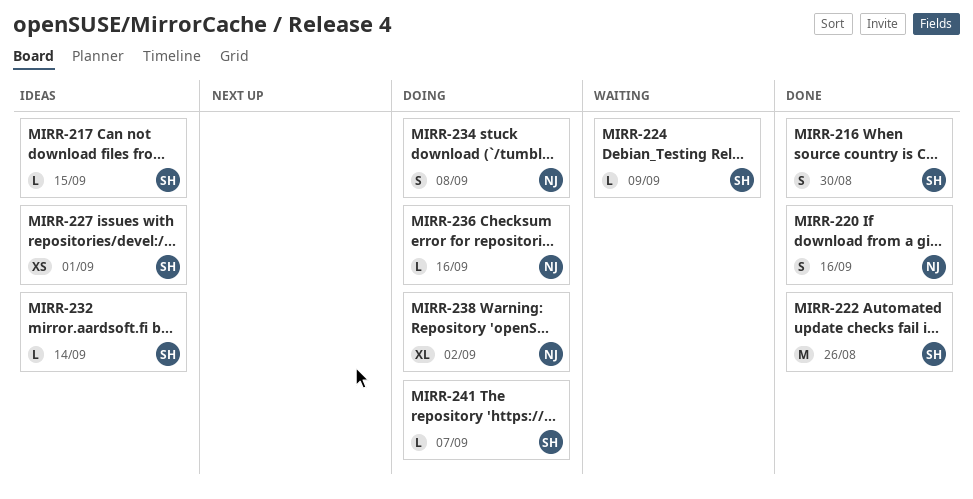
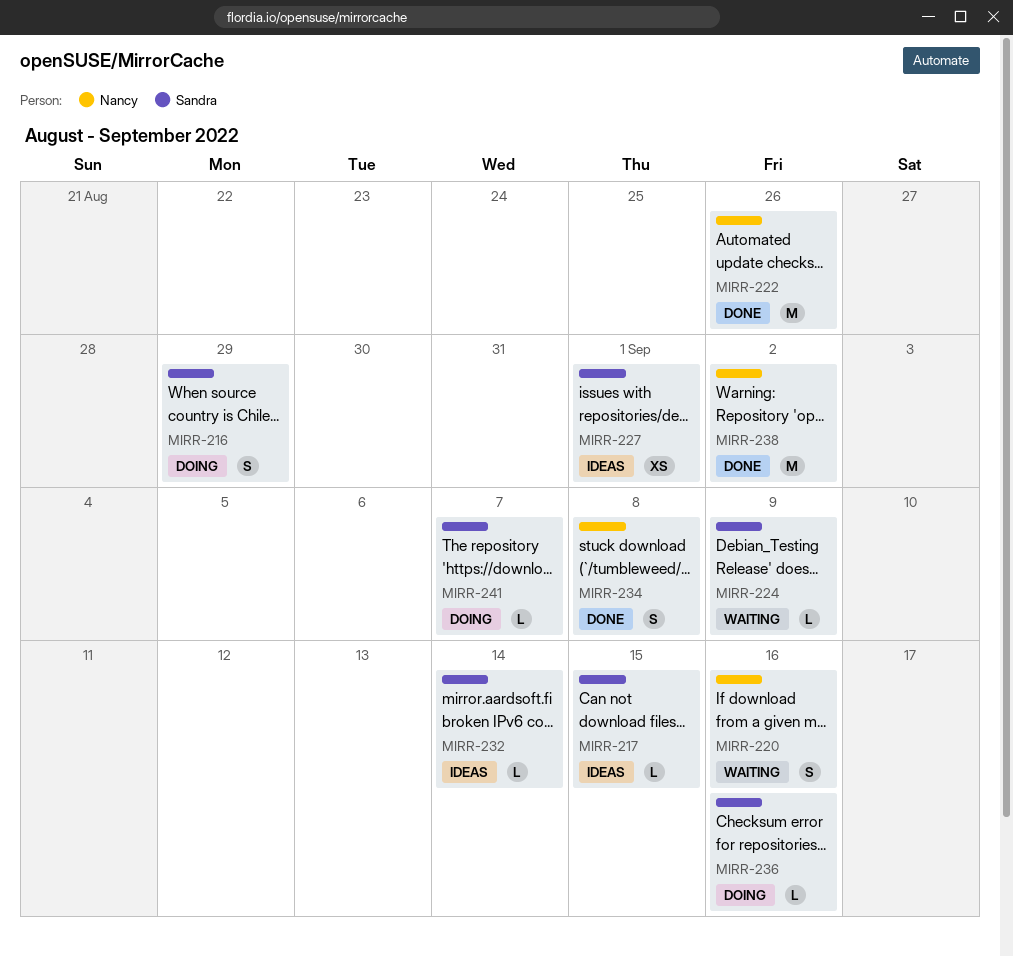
MIRR-216, status: Done -> Doing
MIRR-216, due: Aug 30 -> Aug 29
MIRR-220, status: Done -> Waiting
MIRR-222, owner: Sandra -> Nancy
MIRR-234, status: Doing -> Done
MIRR-236, owner: Nancy -> Sandra
MIRR-238, status: Doing -> Done
MIRR-238, estimate: XL -> M

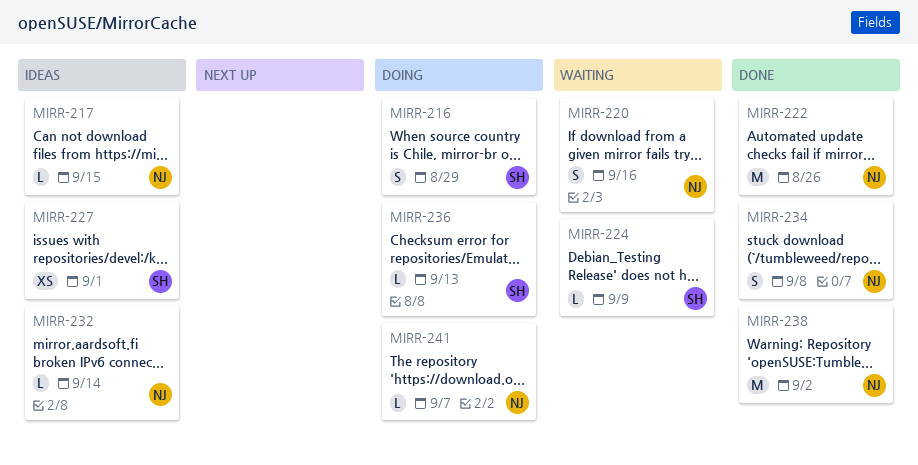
MIRR-217, owner: Sandra -> Nancy
MIRR-232, owner: Sandra -> Nancy
MIRR-236, due: Sep 16 -> Sep 13
MIRR-241, owner: Sandra -> Nancy

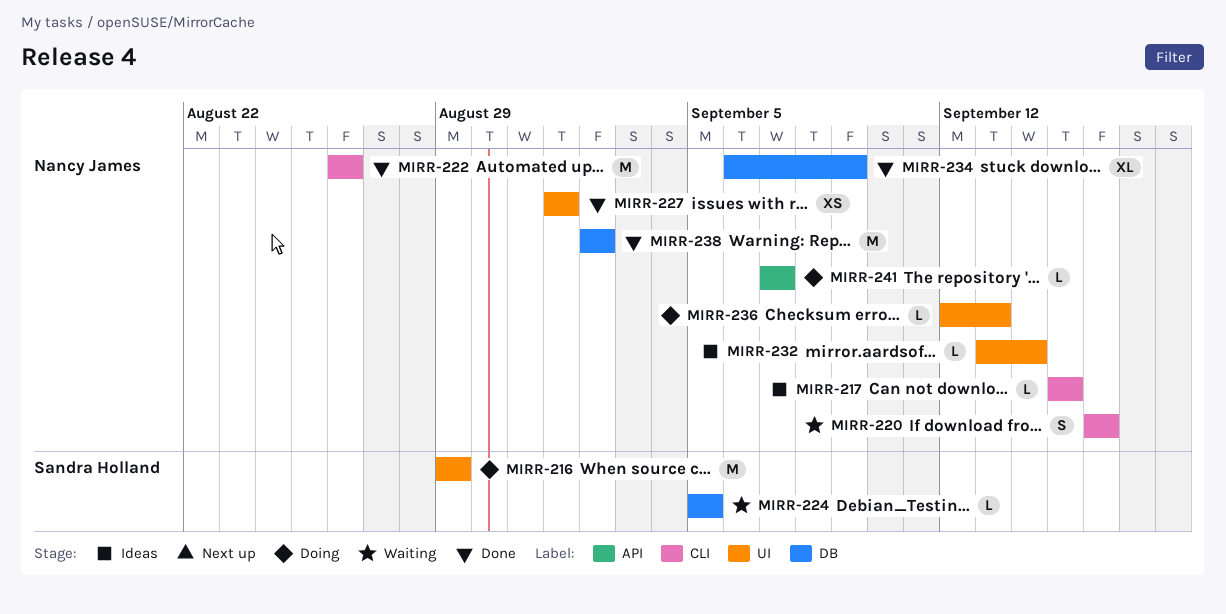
MIRR-216, estimate: S -> M
MIRR-224, due: Sep 9 -> Sep 5
MIRR-227, status: Ideas -> Done
MIRR-227, owner: Sandra Holland -> Nancy James
MIRR-234, estimate: S -> XL
MIRR-234, due: Sep 8 -> Sep 9
MIRR-236, owner: Sandra Holland -> Nancy James

